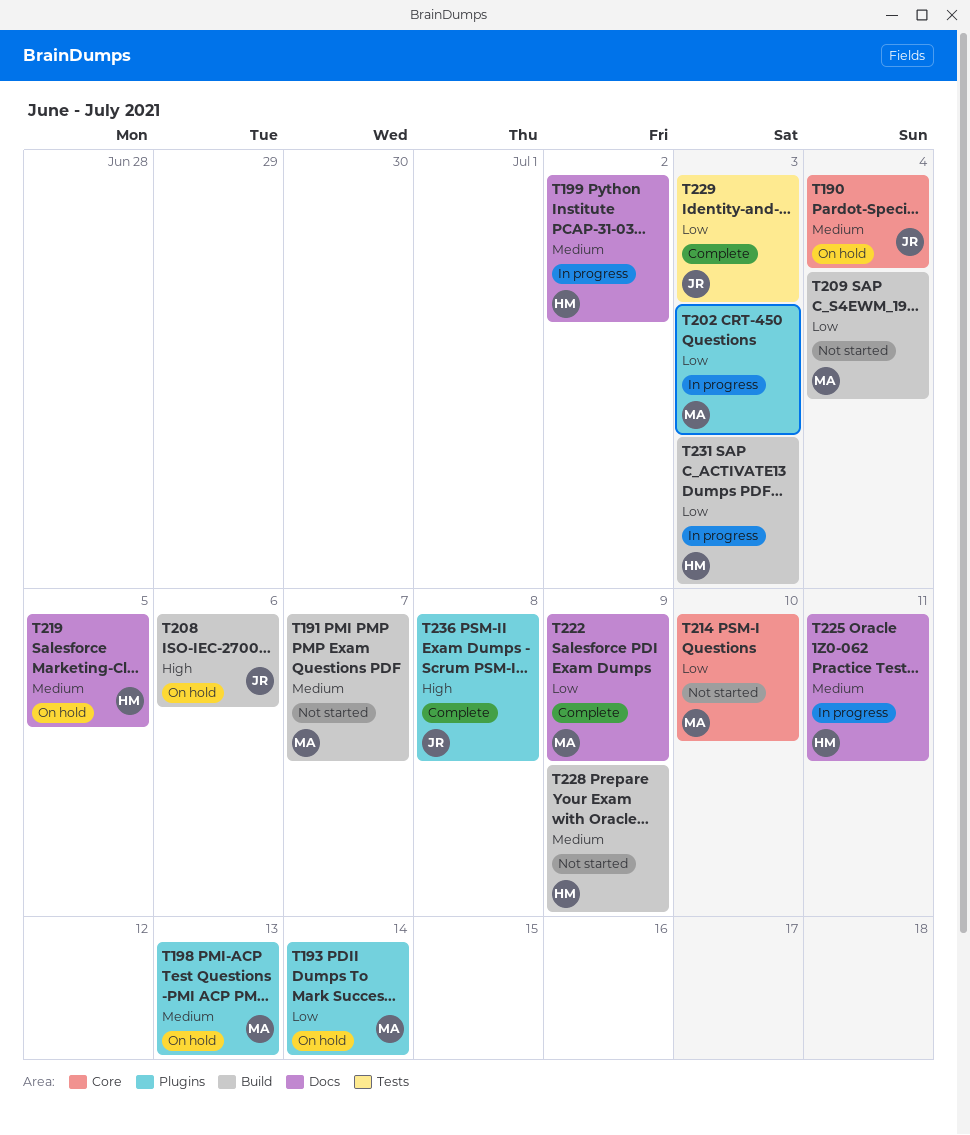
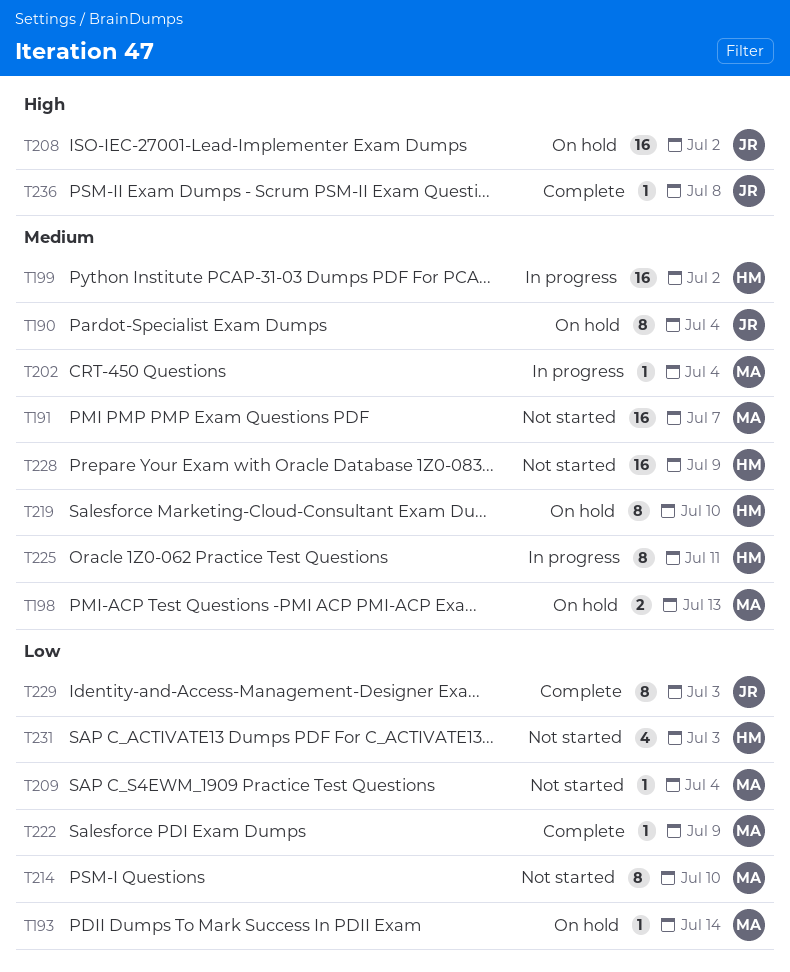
T202, priority: Low -> Medium
T202, due: Jul 3 -> Jul 4
T208, due: Jul 6 -> Jul 2
T219, due: Jul 5 -> Jul 10
T231, status: In progress -> Not started

